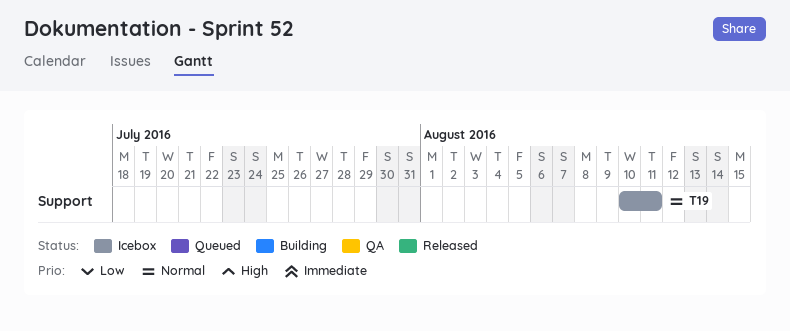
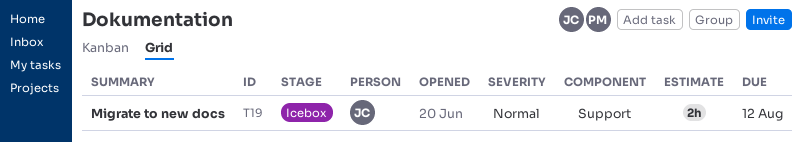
T19, due: Aug 11 -> Aug 12

